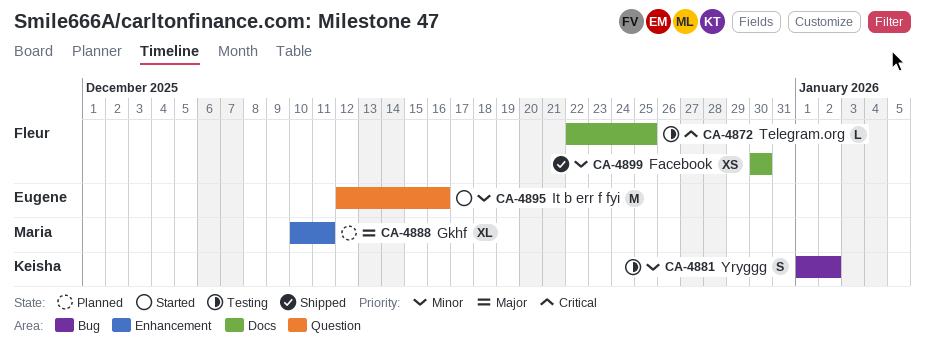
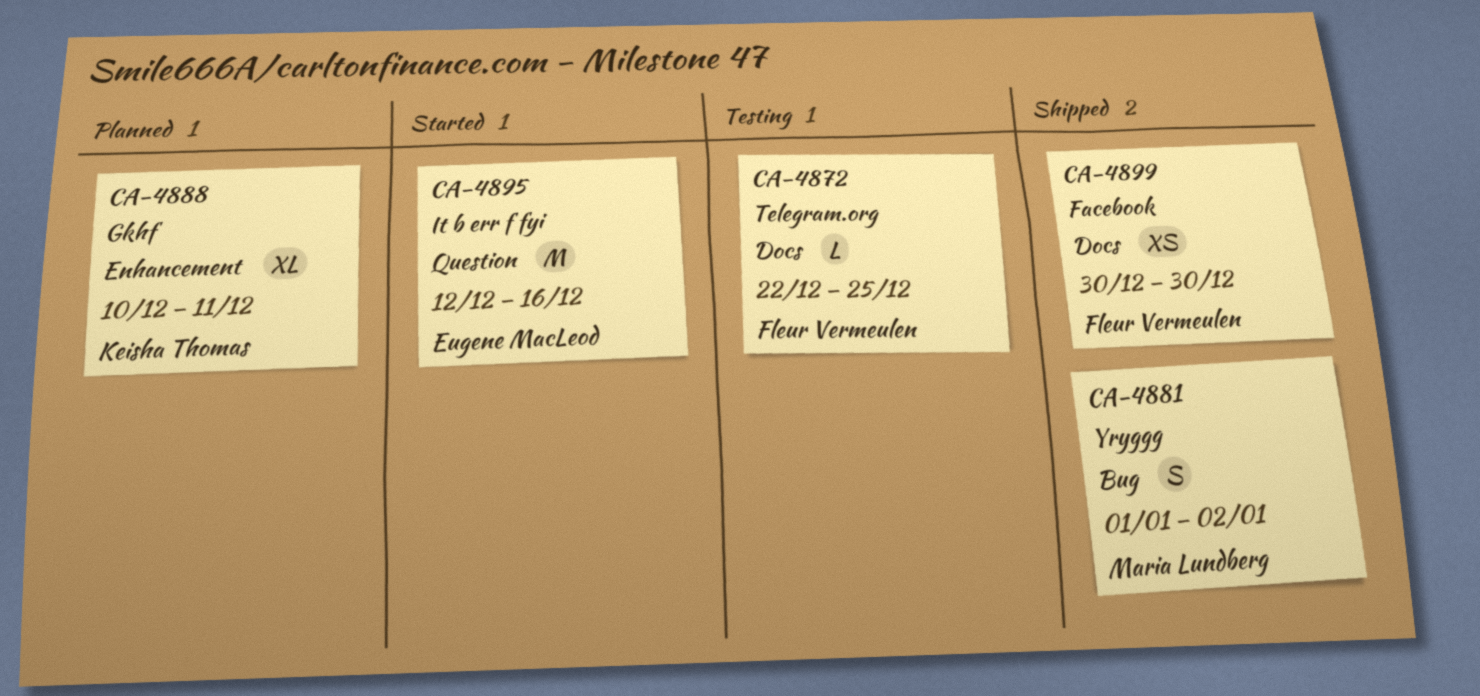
CA-4881, status: Testing -> Shipped
CA-4881, owner: Keisha Thomas -> Maria Lundberg
CA-4888, owner: Maria Lundberg -> Keisha Thomas

